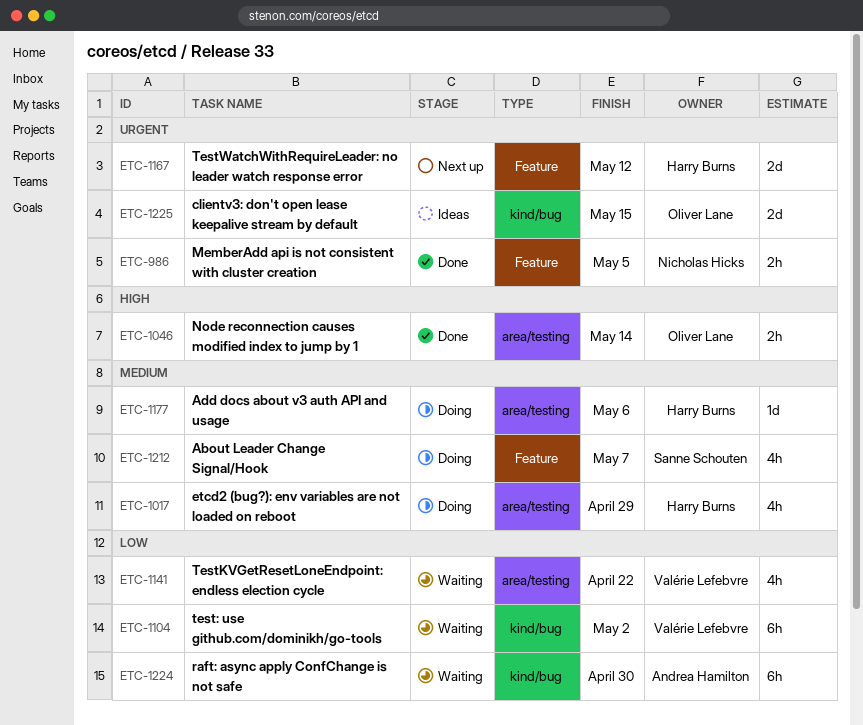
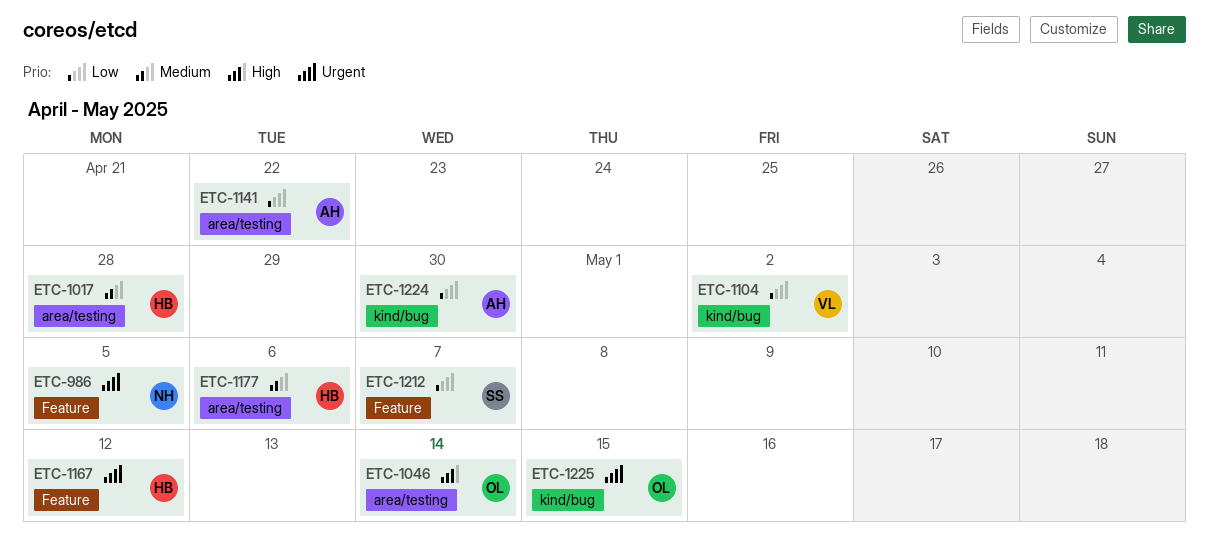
ETC-1017, due: Apr 29 -> Apr 28
ETC-1141, owner: Valérie Lefebvre -> Andrea Hamilton
ETC-1212, priority: Medium -> Low

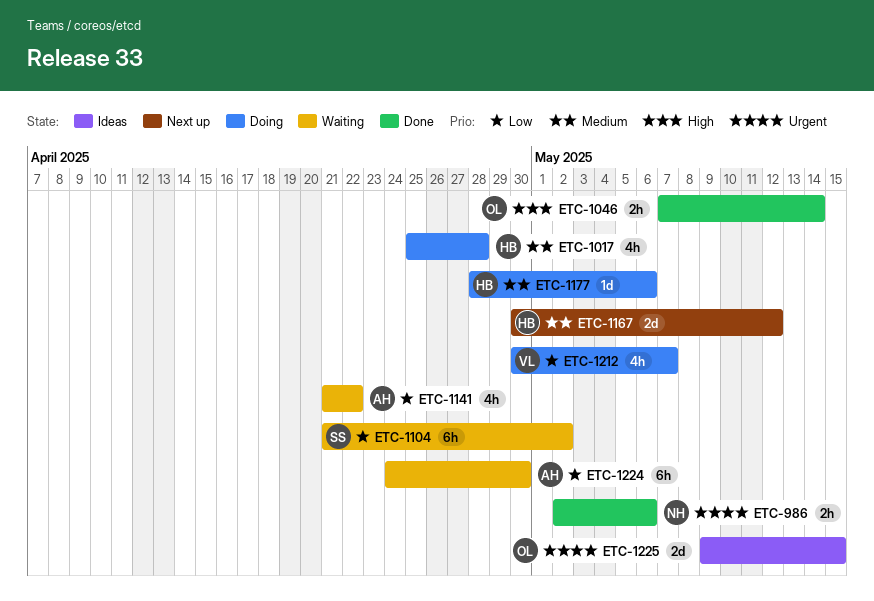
ETC-986, due: May 5 -> May 6
ETC-1104, owner: VL -> SS
ETC-1167, priority: Urgent -> Medium
ETC-1212, owner: SS -> VL

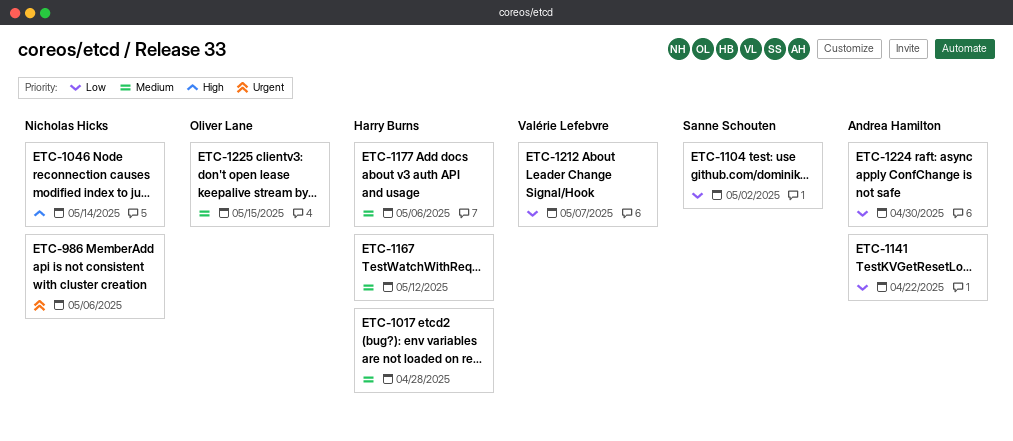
ETC-1046, owner: Oliver Lane -> Nicholas Hicks
ETC-1225, priority: Urgent -> Medium

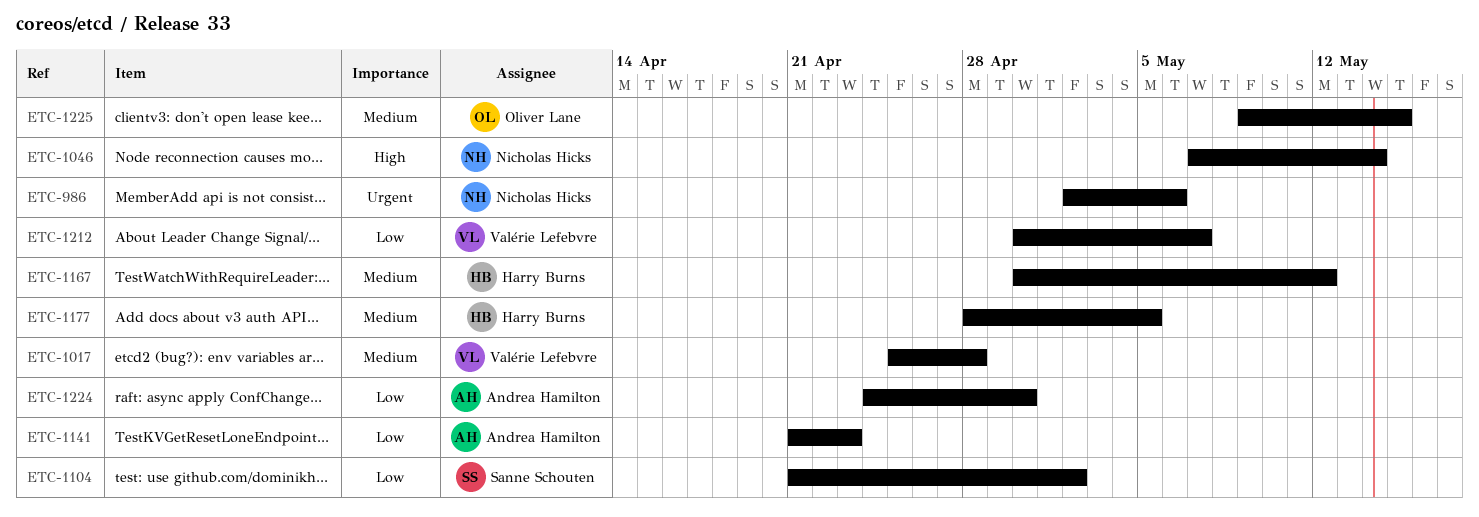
ETC-1017, owner: Harry Burns -> Valérie Lefebvre
ETC-1141, due: Apr 22 -> Apr 23
ETC-1177, due: May 6 -> May 5

